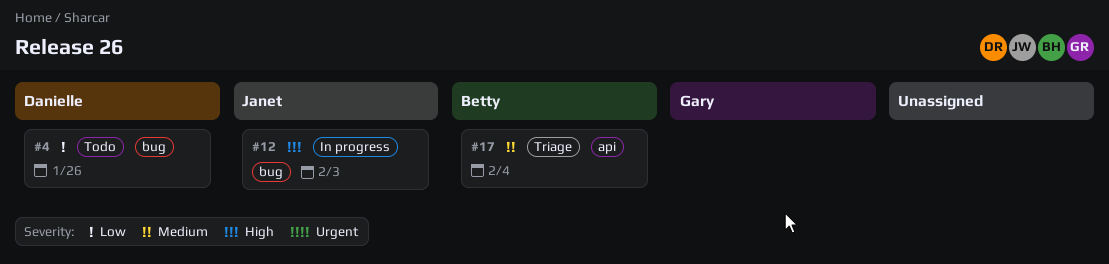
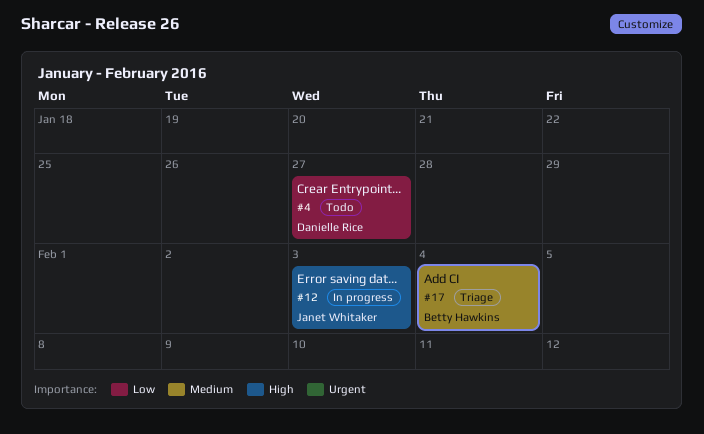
#4, due: Jan 26 -> Jan 27

